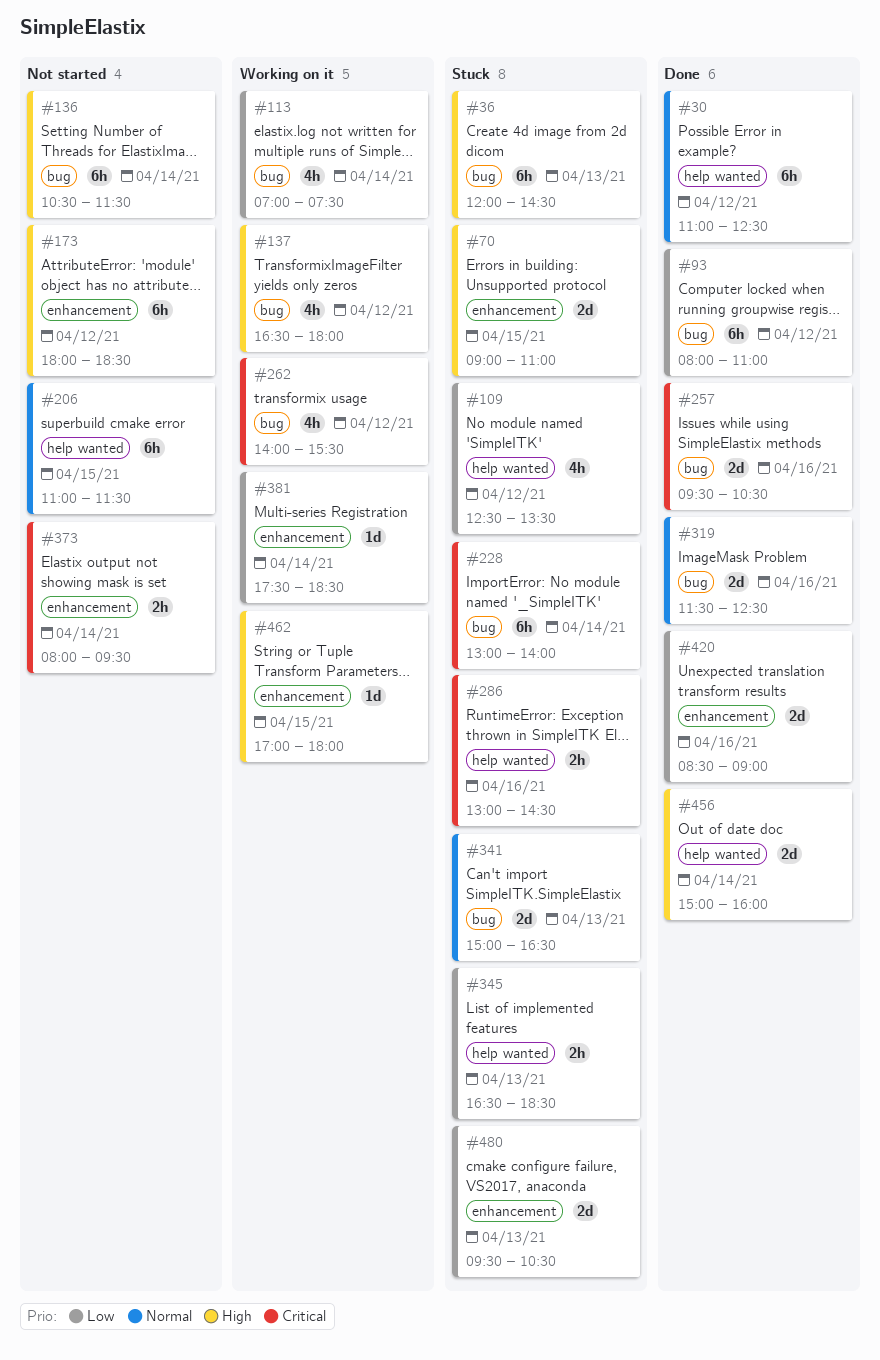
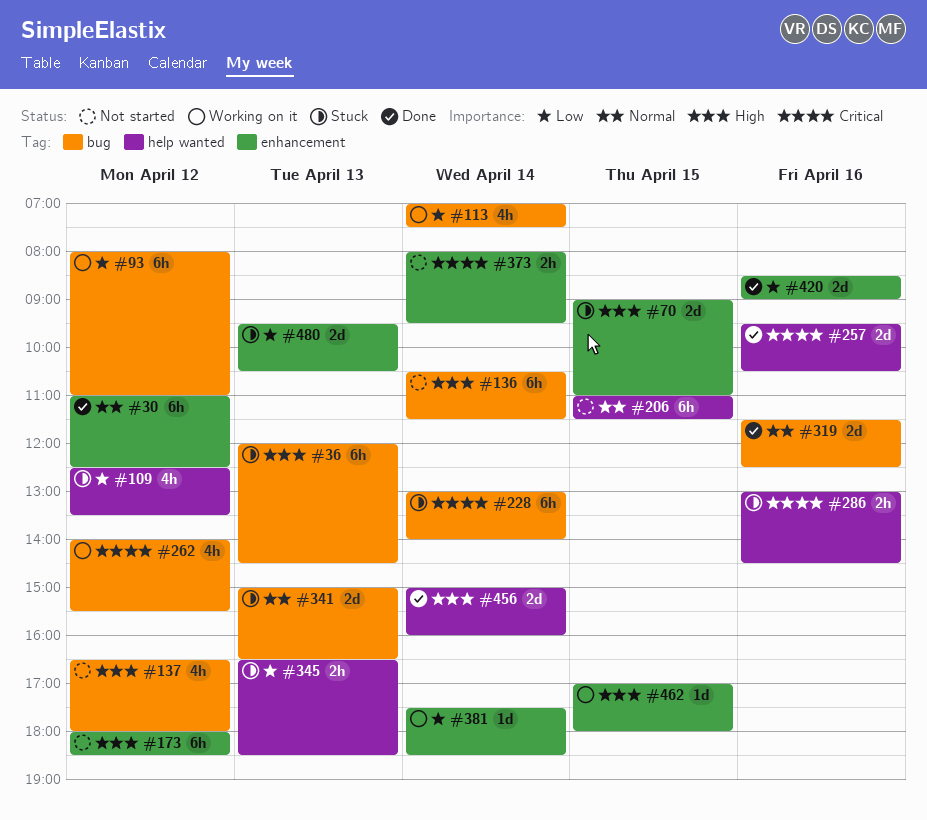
#30, label: help wanted -> enhancement
#93, status: Done -> Working on it
#137, status: Working on it -> Not started
#257, label: bug -> help wanted

